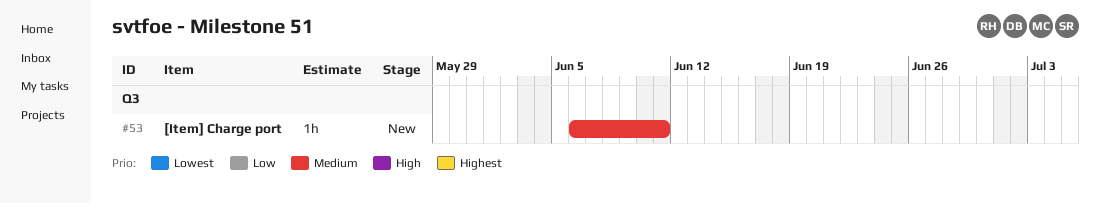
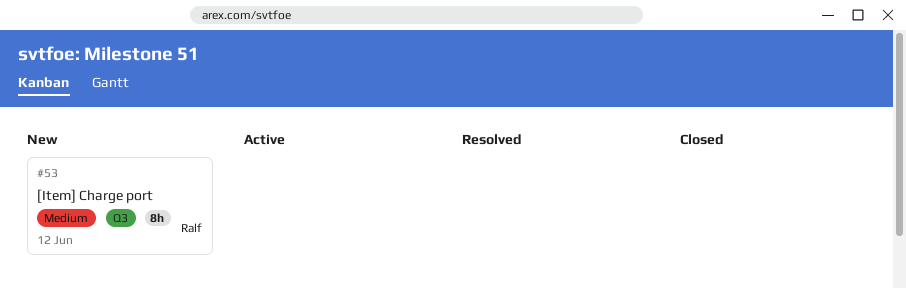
#53, estimate: 1h -> 8h
#53, due: Jun 11 -> Jun 12

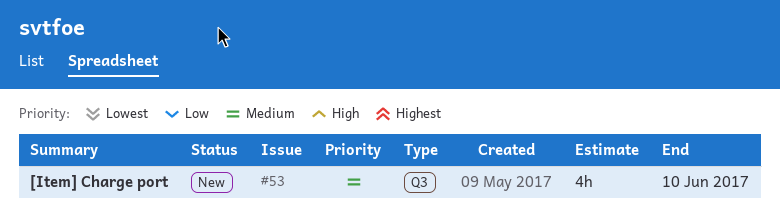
#53, estimate: 8h -> 4h
#53, due: Jun 12 -> Jun 10

